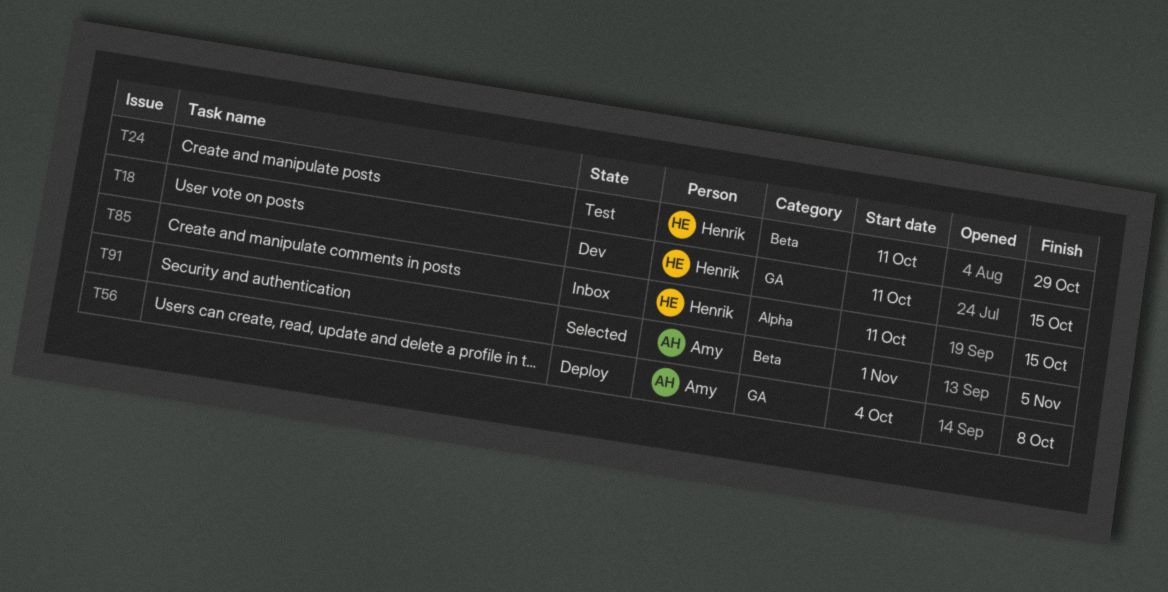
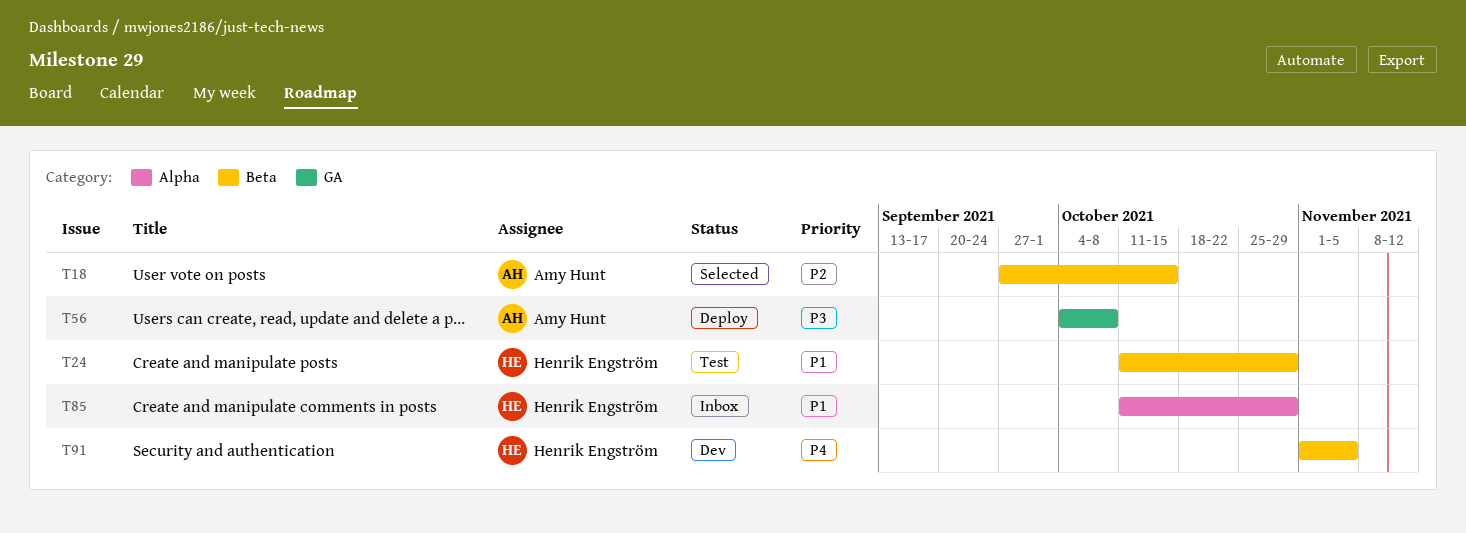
T18, status: Dev -> Selected
T18, owner: Henrik Engström -> Amy Hunt
T18, label: GA -> Beta
T18, start: Oct 11 -> Sep 27
T85, due: Oct 15 -> Oct 29
T91, status: Selected -> Dev
T91, owner: Amy Hunt -> Henrik Engström

